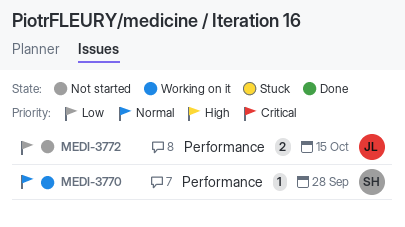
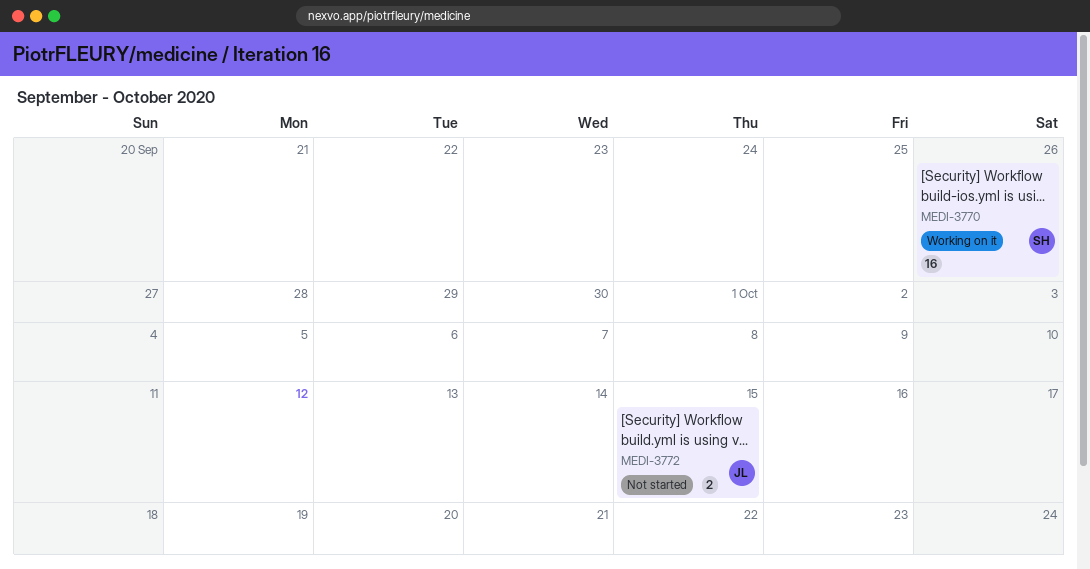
MEDI-3770, estimate: 1 -> 16
MEDI-3770, due: Sep 28 -> Sep 26

